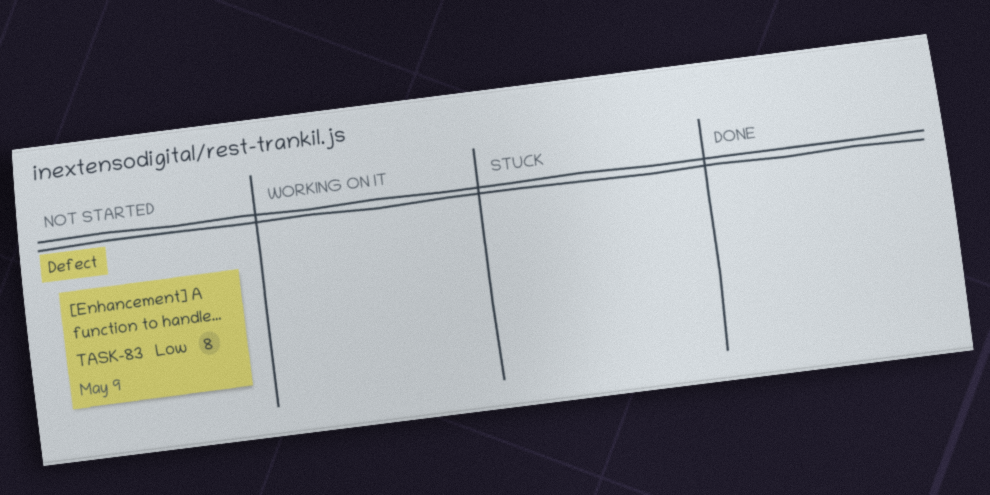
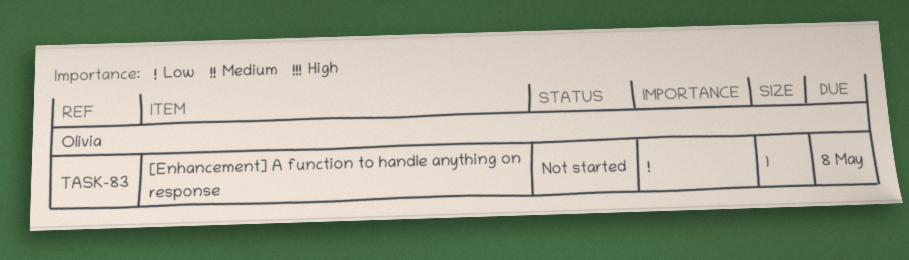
TASK-83, estimate: 8 -> 1
TASK-83, due: May 9 -> May 8

